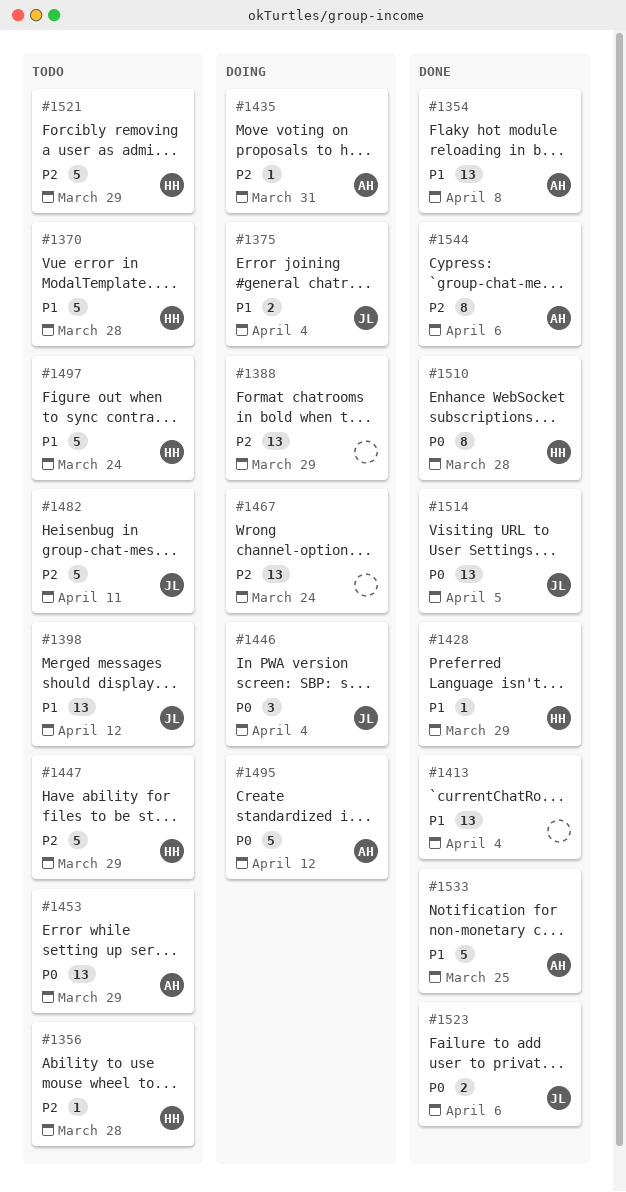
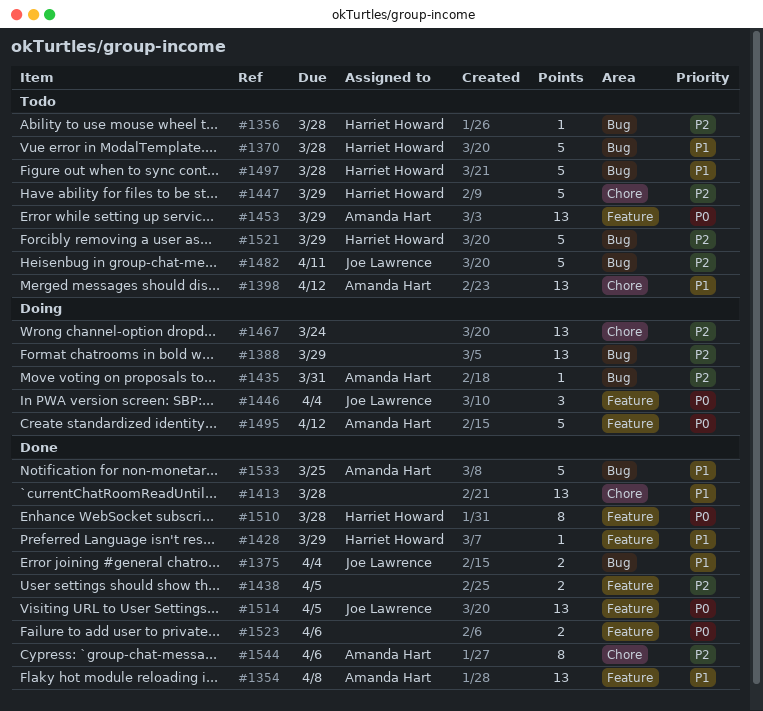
#1375, status: Doing -> Done
#1398, owner: Joe Lawrence -> Amanda Hart
#1413, due: Apr 4 -> Mar 28
#1438: none -> present
#1497, due: Mar 24 -> Mar 28
#1523, owner: Joe Lawrence -> none

